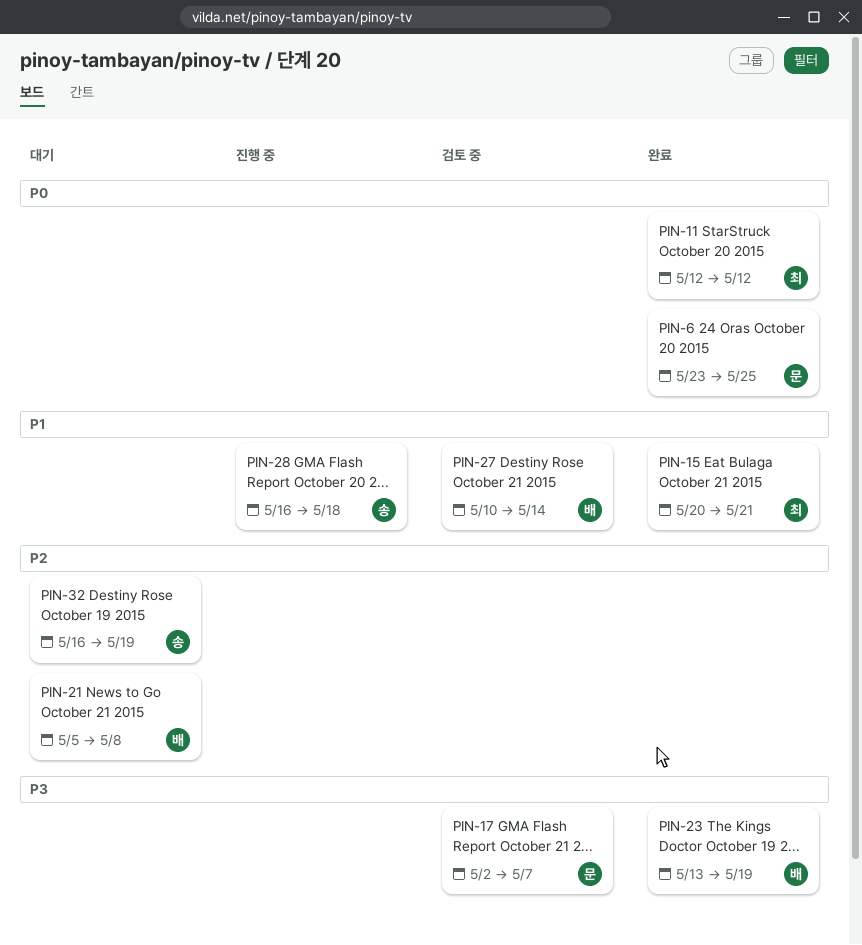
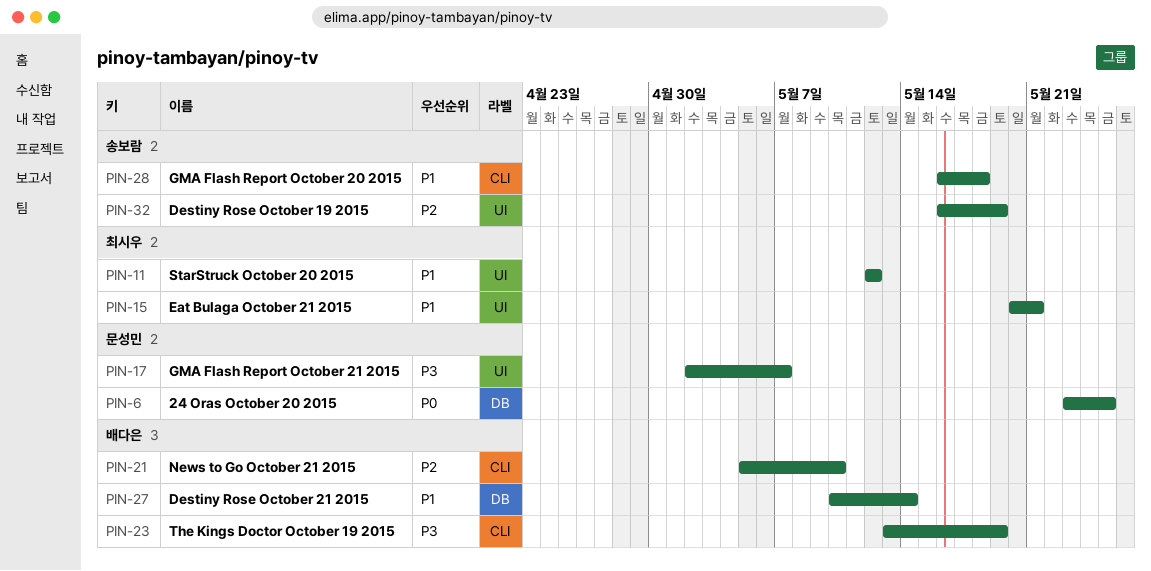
PIN-11, priority: P0 -> P1
PIN-21, due: May 8 -> May 10

